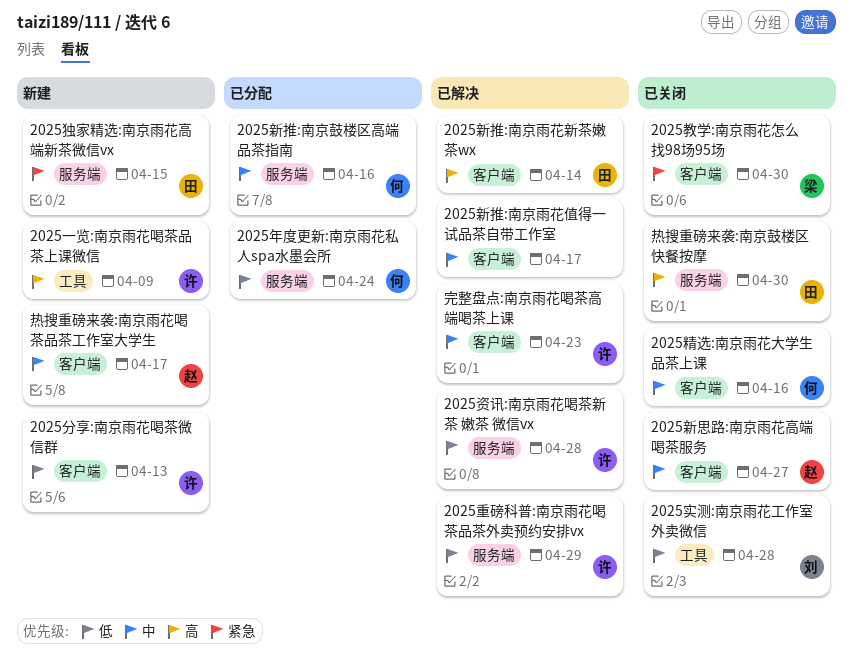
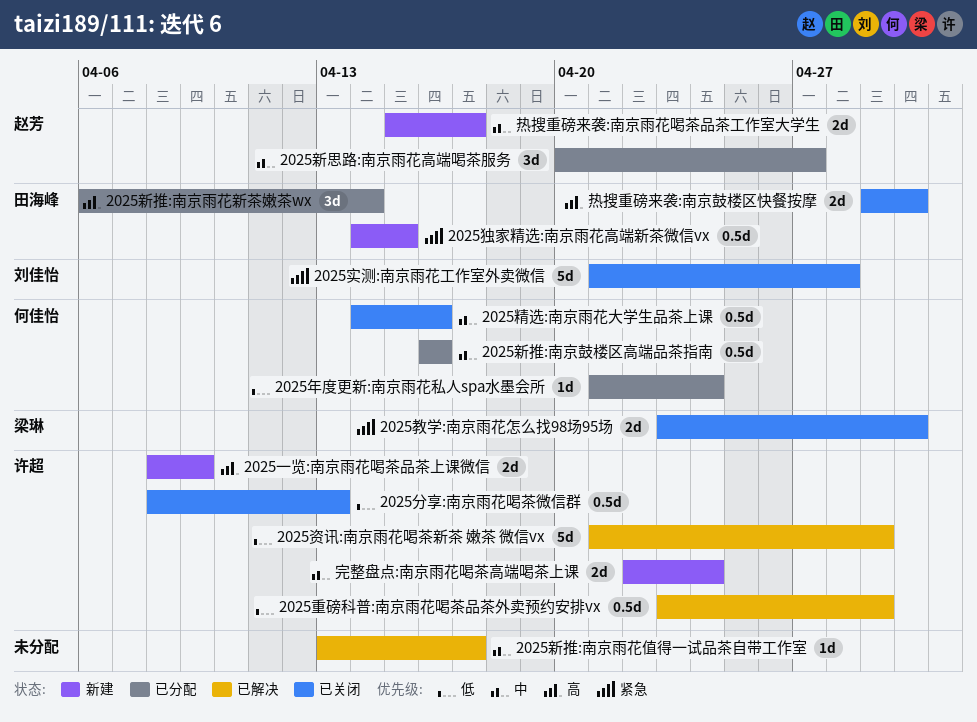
2025分享:南京雨花喝茶微信群, status: 新建 -> 已关闭
2025实测:南京雨花工作室外卖微信, priority: 低 -> 紧急
2025新思路:南京雨花高端喝茶服务, status: 已关闭 -> 已分配
2025新推:南京雨花新茶嫩茶wx, status: 已解决 -> 已分配
2025资讯:南京雨花喝茶新茶 嫩茶 微信vx, due: Apr 28 -> Apr 29
完整盘点:南京雨花喝茶高端喝茶上课, status: 已解决 -> 新建
完整盘点:南京雨花喝茶高端喝茶上课, due: Apr 23 -> Apr 24

